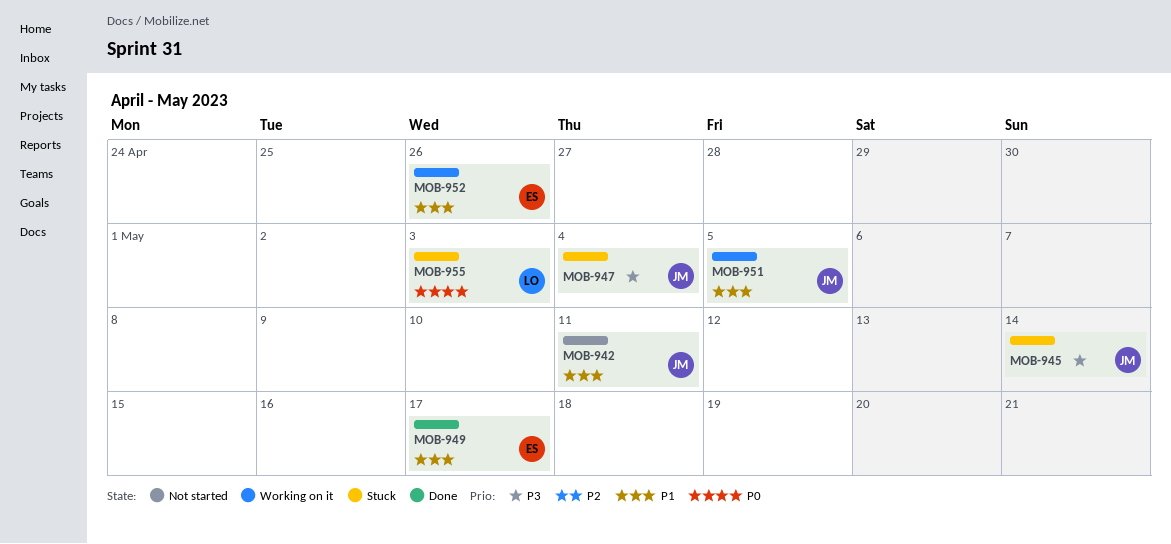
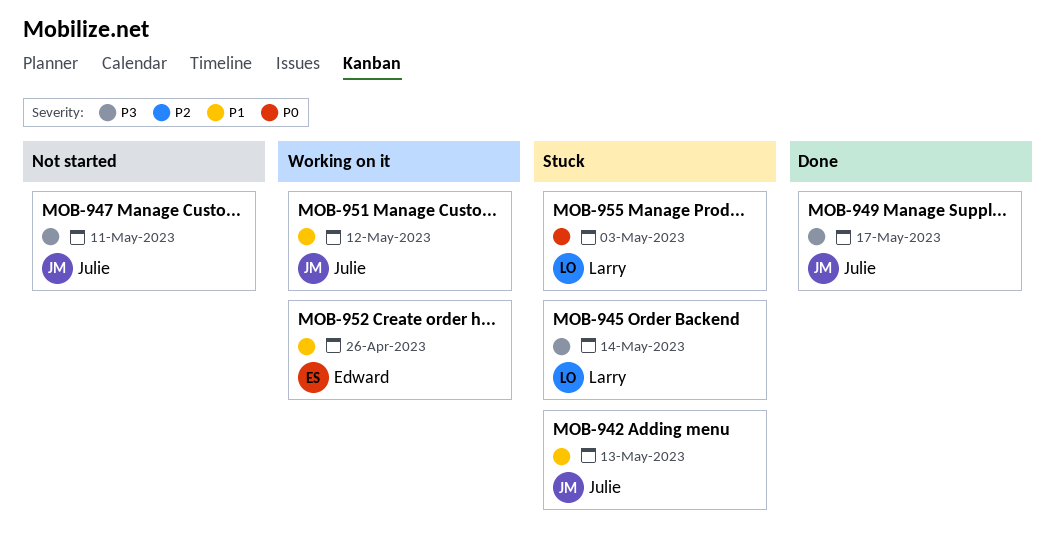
MOB-942, status: Not started -> Stuck
MOB-942, due: May 11 -> May 13
MOB-945, owner: Julie -> Larry
MOB-947, status: Stuck -> Not started
MOB-947, due: May 4 -> May 11
MOB-949, owner: Edward -> Julie
MOB-949, priority: P1 -> P3
MOB-951, due: May 5 -> May 12

